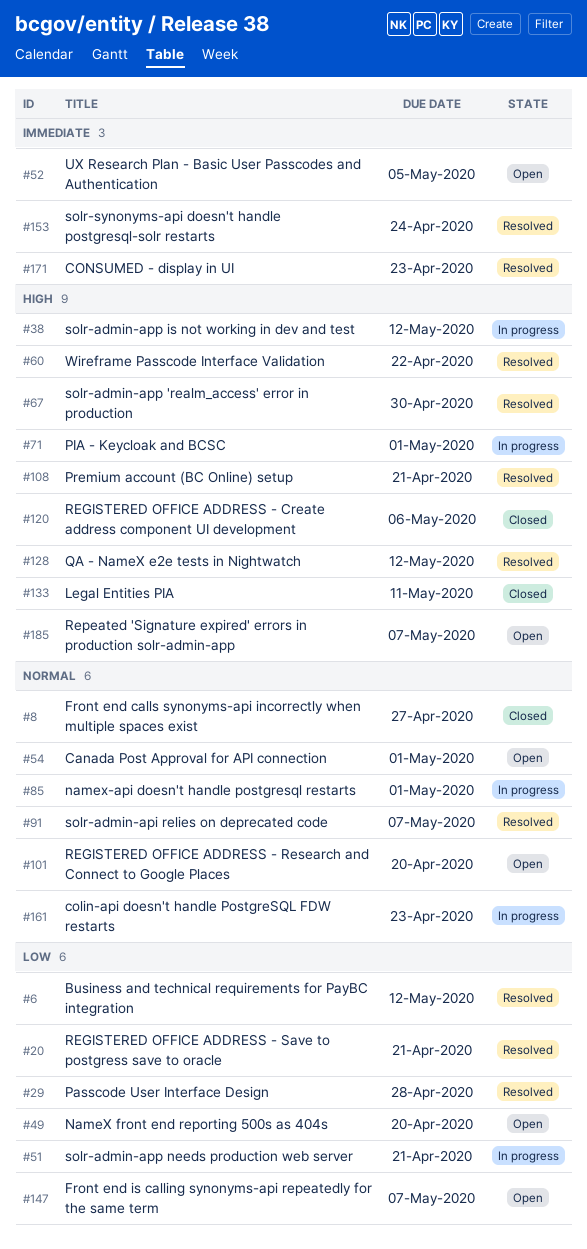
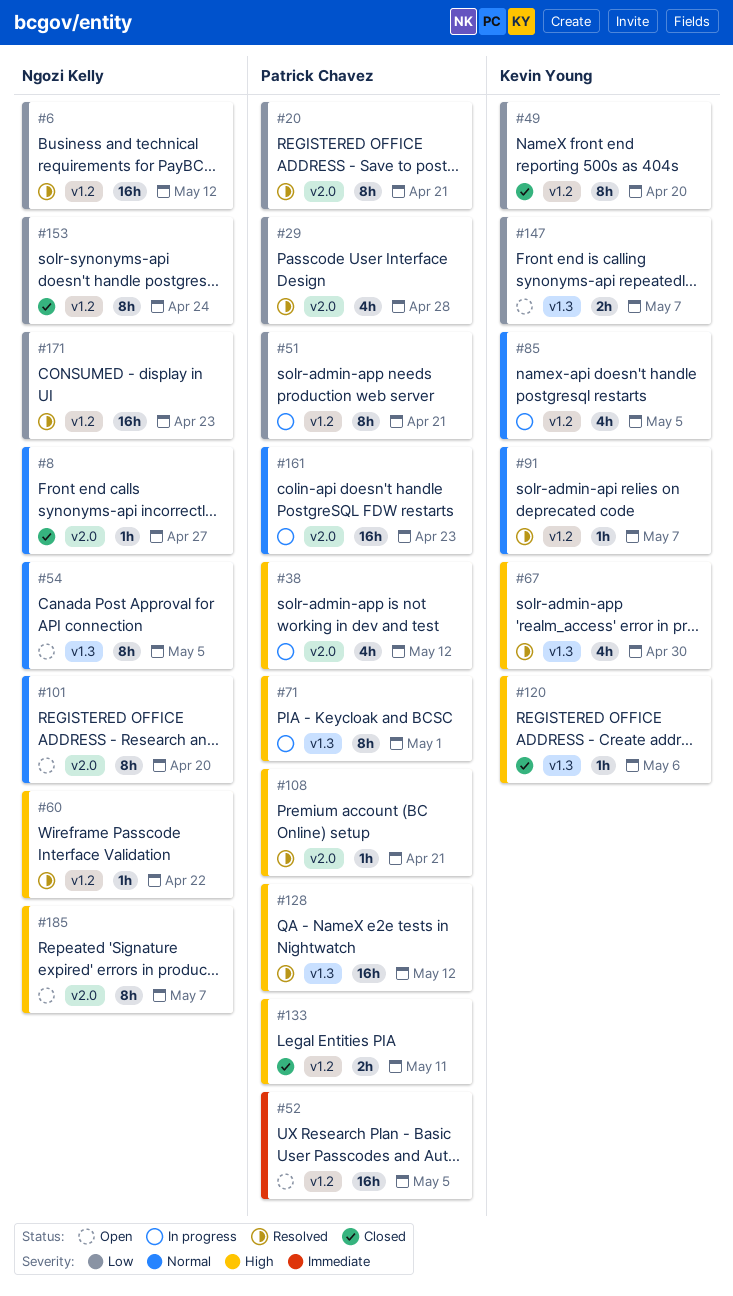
#49, status: Open -> Closed
#54, due: May 1 -> May 5
#85, due: May 1 -> May 5
#153, status: Resolved -> Closed
#153, priority: Immediate -> Low
#171, priority: Immediate -> Low

